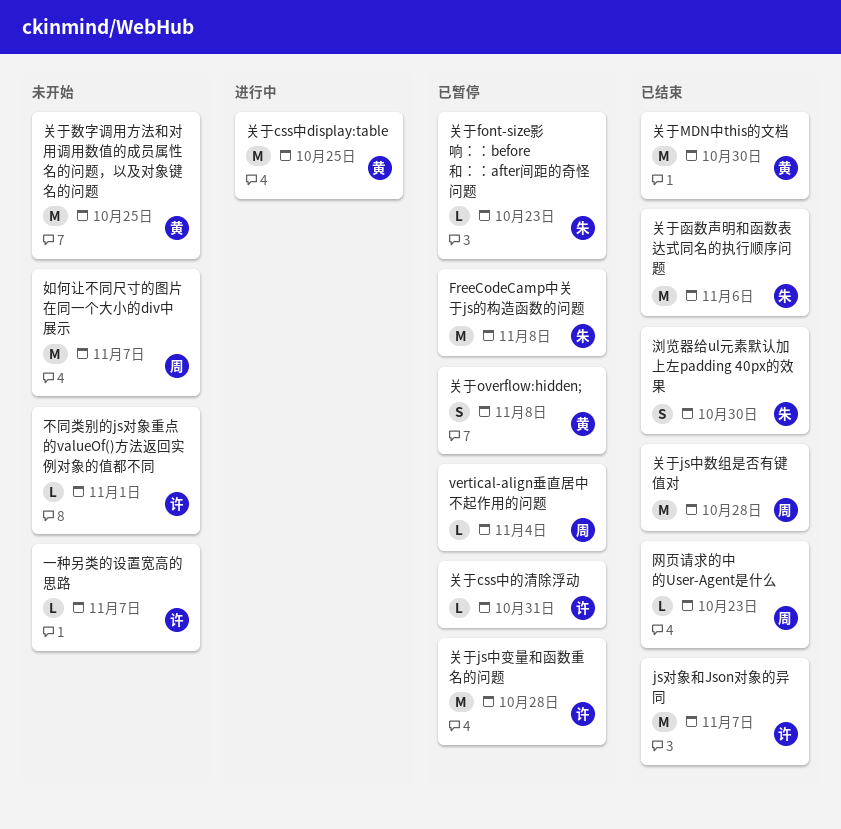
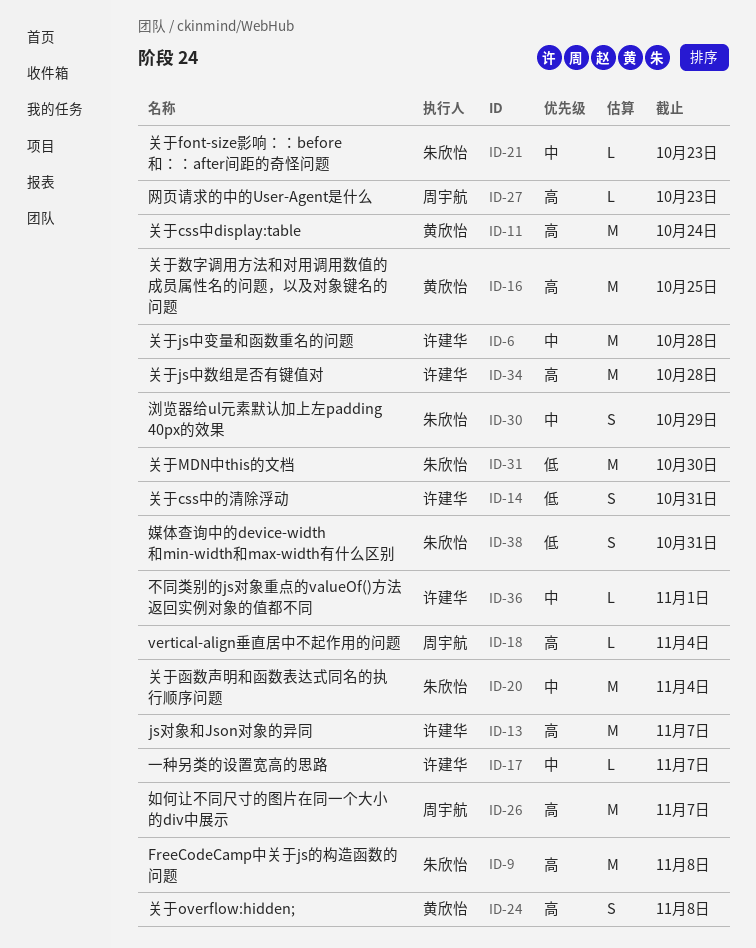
关于css中display:table, due: Oct 25 -> Oct 24
关于css中的清除浮动, estimate: L -> S
关于js中数组是否有键值对, owner: 周宇航 -> 许建华
关于MDN中this的文档, owner: 黄欣怡 -> 朱欣怡
关于函数声明和函数表达式同名的执行顺序问题, due: Nov 6 -> Nov 4
媒体查询中的device-width和min-width和max-width有什么区别: none -> present
浏览器给ul元素默认加上左padding 40px的效果, due: Oct 30 -> Oct 29

